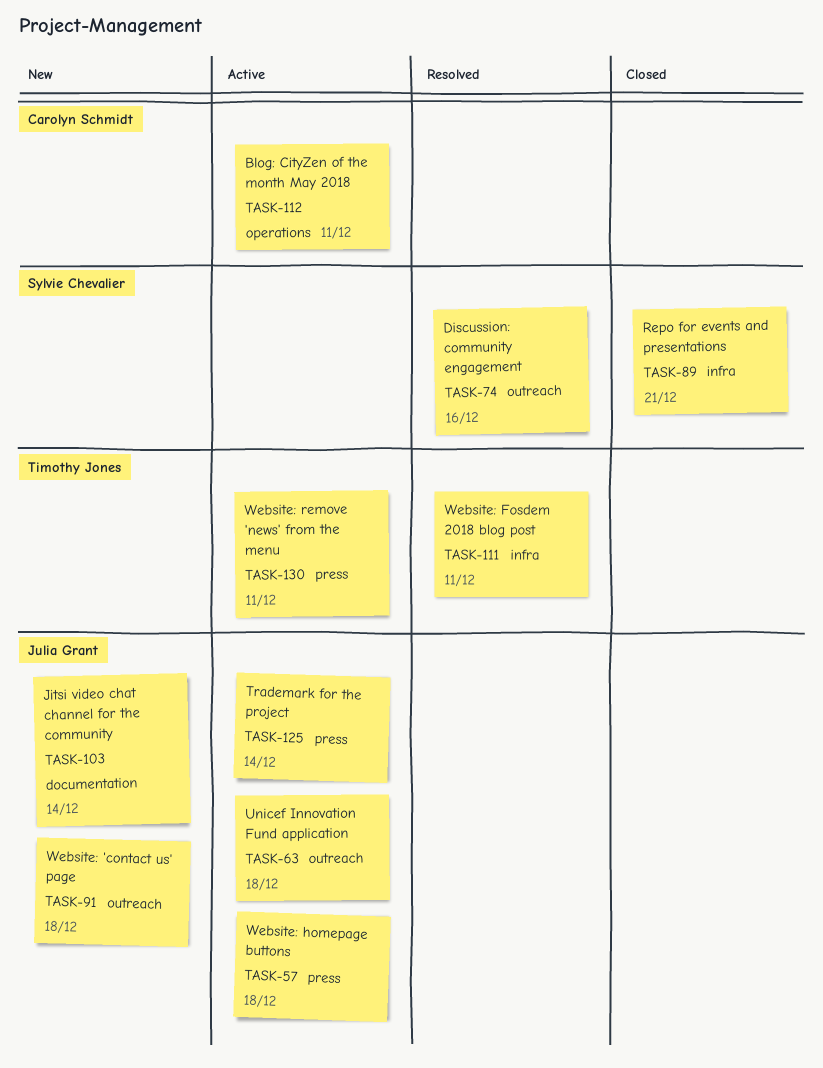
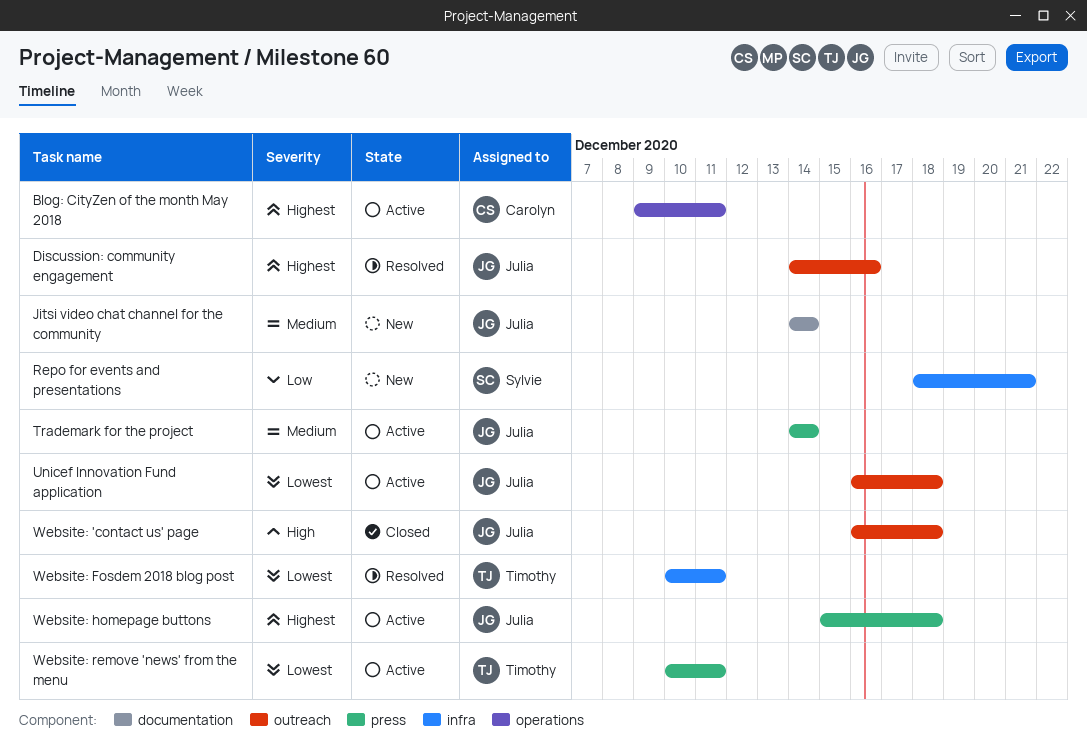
Discussion: community engagement, owner: Sylvie Chevalier -> Julia Grant
Repo for events and presentations, status: Closed -> New
Website: 'contact us' page, status: New -> Closed

